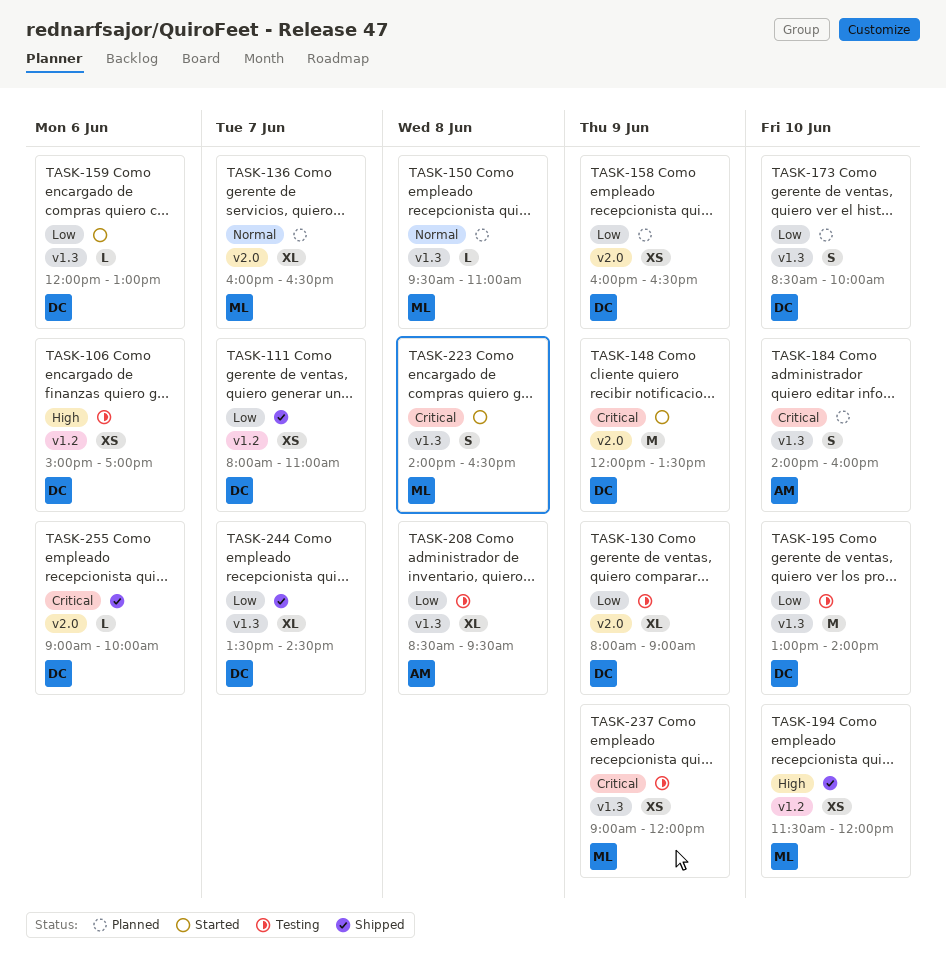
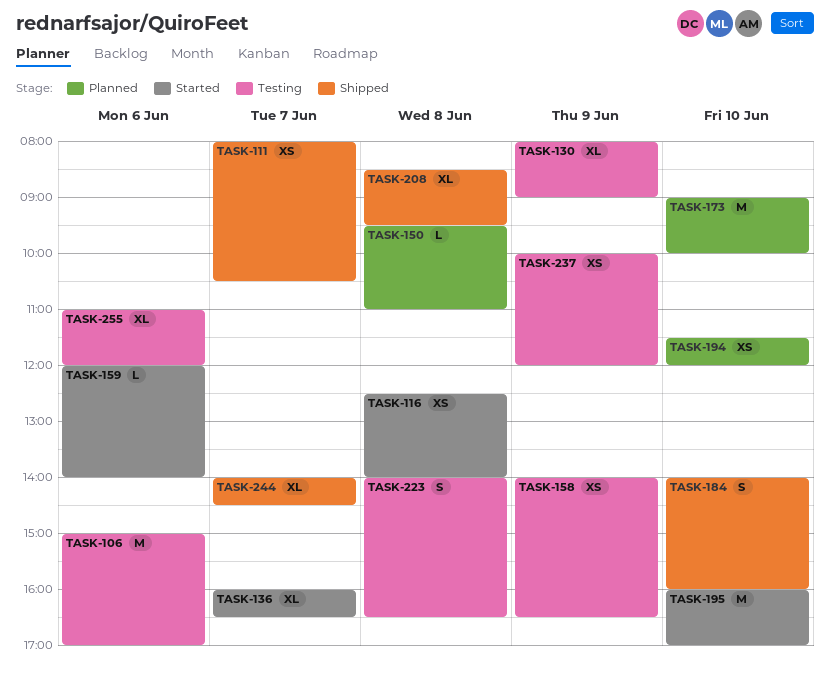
TASK-106, estimate: XS -> M
TASK-111, ends: 11:00 -> 10:30
TASK-116: none -> present
TASK-136, status: Planned -> Started
TASK-148: present -> none
TASK-158, status: Planned -> Testing
TASK-158, begins: 16:00 -> 14:00
TASK-159, ends: 13:00 -> 14:00
TASK-173, estimate: S -> M
TASK-173, begins: 08:30 -> 09:00
TASK-184, status: Planned -> Shipped
TASK-194, status: Shipped -> Planned
TASK-195, status: Testing -> Started
TASK-195, begins: 13:00 -> 16:00
TASK-195, ends: 14:00 -> 17:00
TASK-208, status: Testing -> Shipped
TASK-223, status: Started -> Testing
TASK-237, begins: 09:00 -> 10:00
TASK-244, begins: 13:30 -> 14:00
TASK-255, status: Shipped -> Testing
TASK-255, estimate: L -> XL
TASK-255, begins: 09:00 -> 11:00
TASK-255, ends: 10:00 -> 12:00

